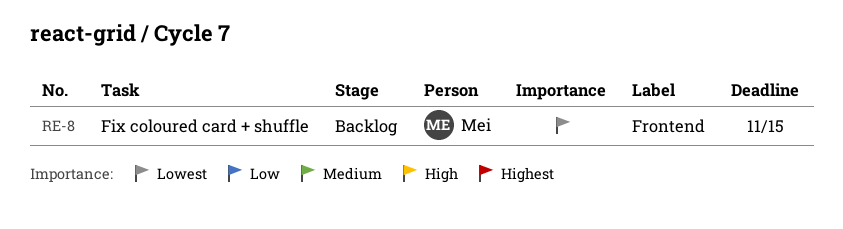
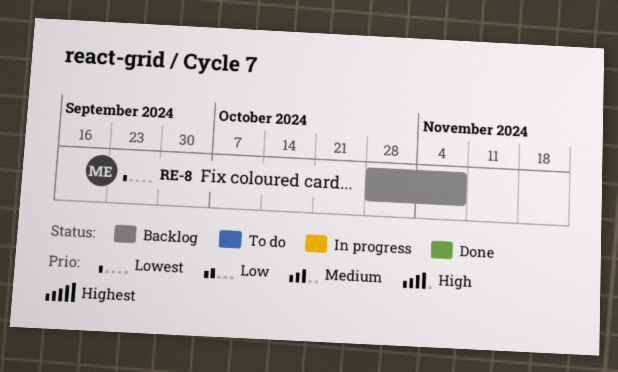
RE-8, due: Nov 15 -> Nov 8

